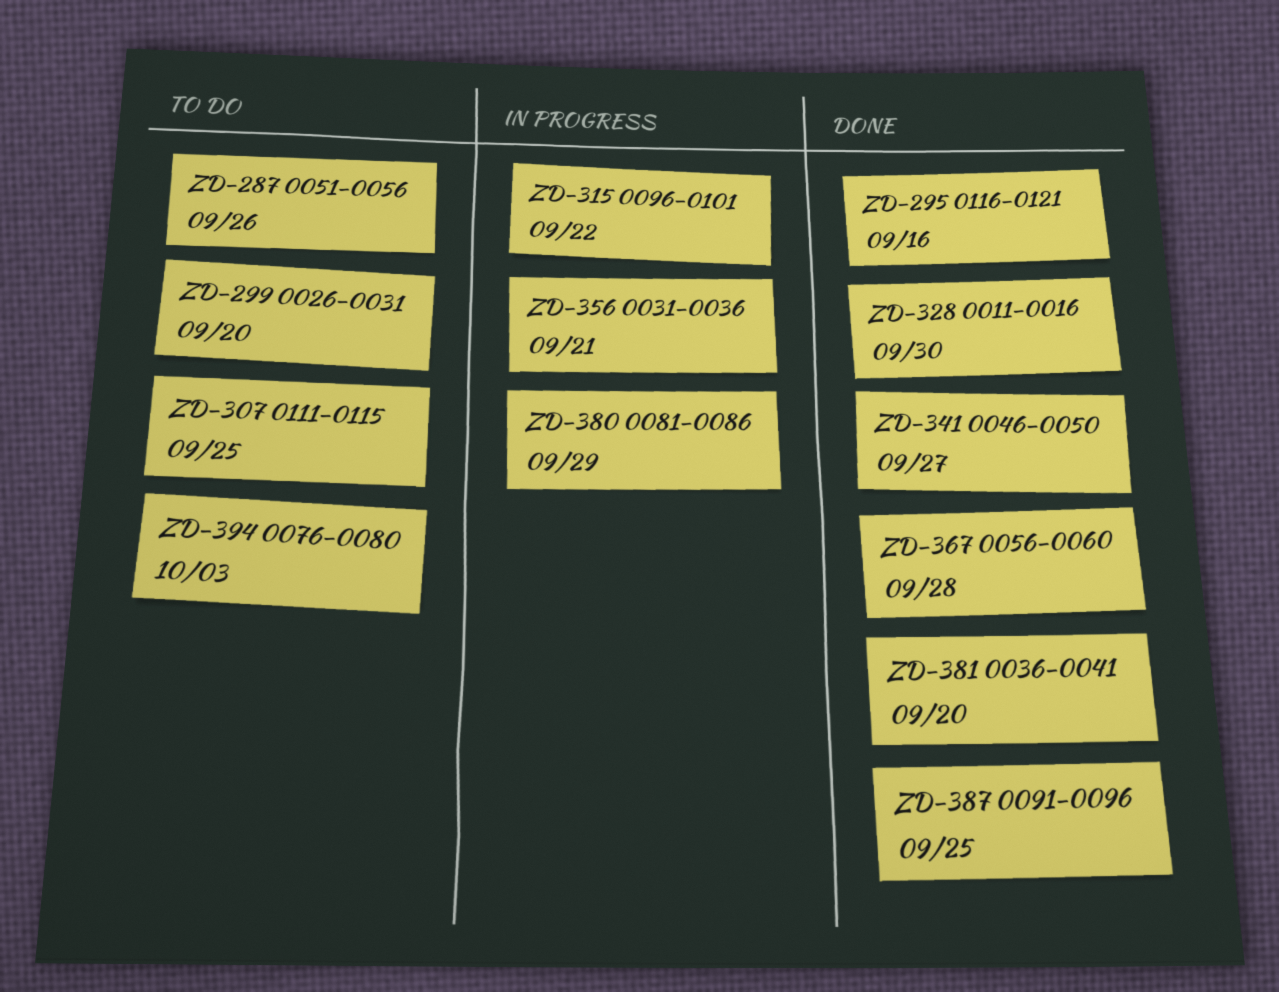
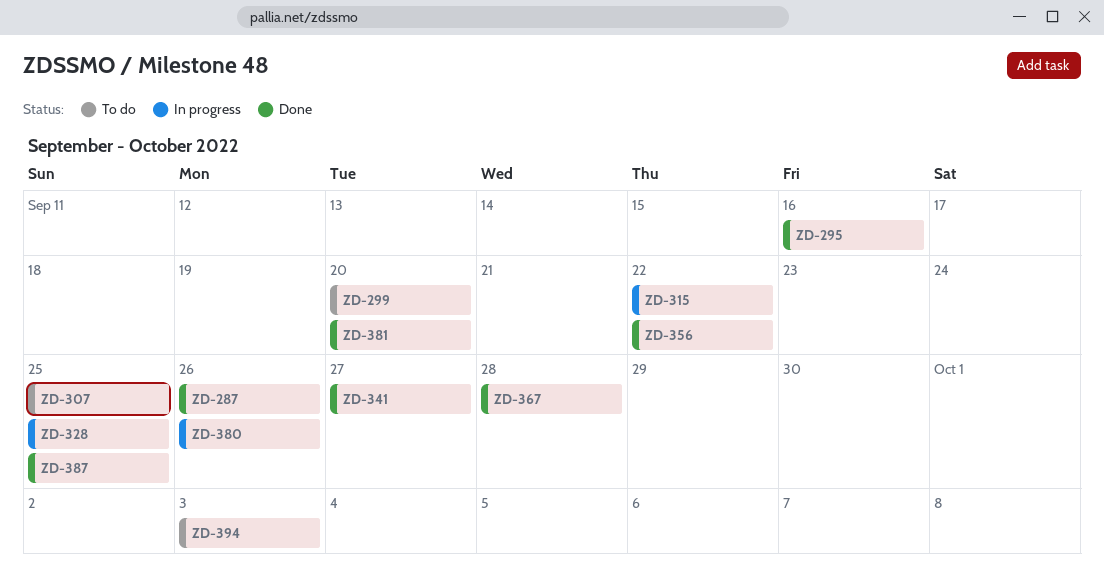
ZD-287, status: To do -> Done
ZD-328, status: Done -> In progress
ZD-328, due: Sep 30 -> Sep 25
ZD-356, status: In progress -> Done
ZD-356, due: Sep 21 -> Sep 22
ZD-380, due: Sep 29 -> Sep 26

